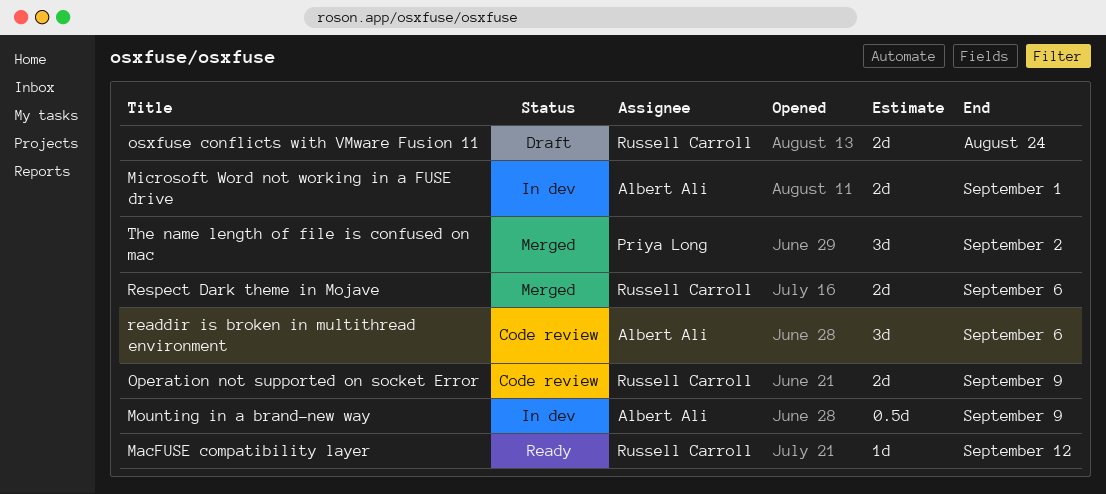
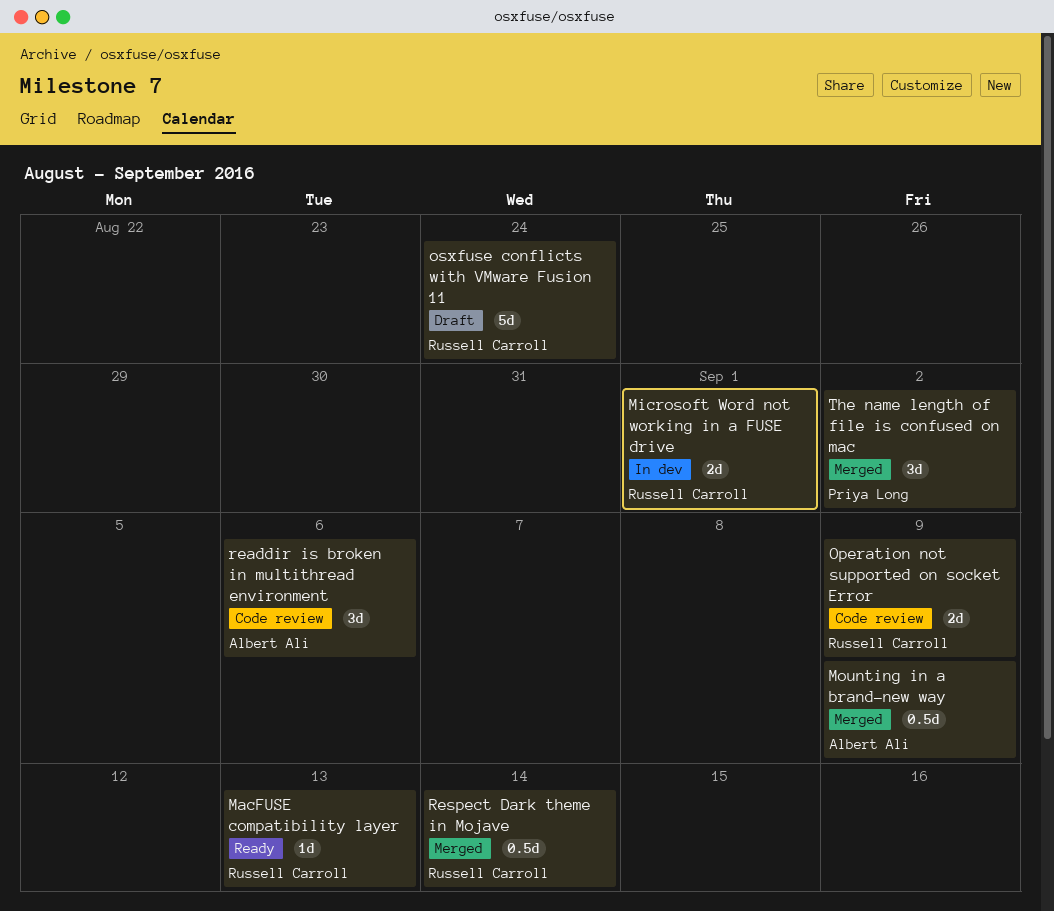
MacFUSE compatibility layer, due: Sep 12 -> Sep 13
Microsoft Word not working in a FUSE drive, owner: Albert Ali -> Russell Carroll
Mounting in a brand-new way, status: In dev -> Merged
osxfuse conflicts with VMware Fusion 11, estimate: 2d -> 5d
Respect Dark theme in Mojave, estimate: 2d -> 0.5d
Respect Dark theme in Mojave, due: Sep 6 -> Sep 14

